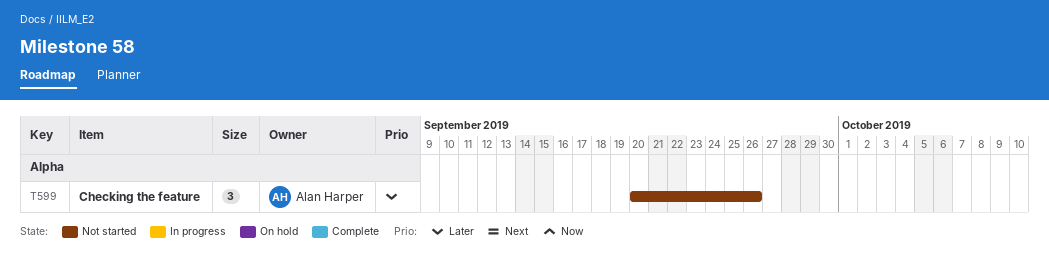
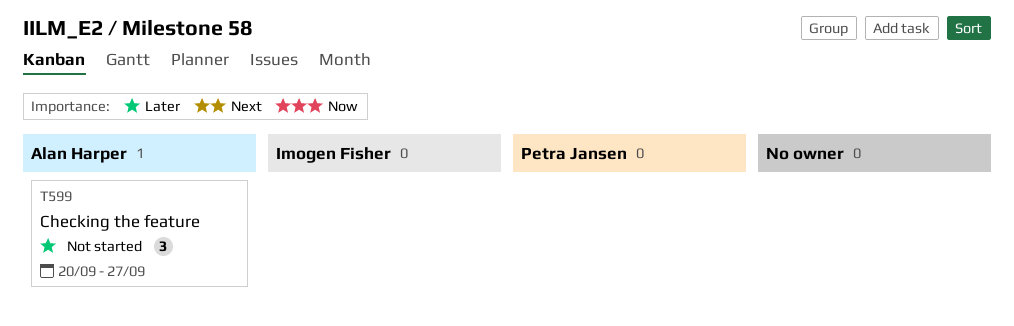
T599, due: Sep 26 -> Sep 27

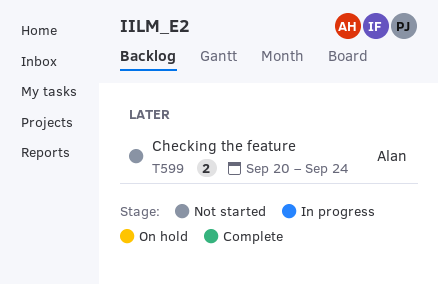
T599, estimate: 3 -> 2
T599, due: Sep 27 -> Sep 24

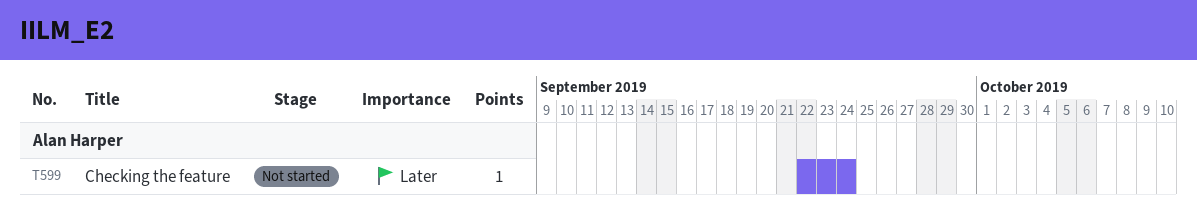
T599, estimate: 2 -> 1
T599, start: Sep 20 -> Sep 22

